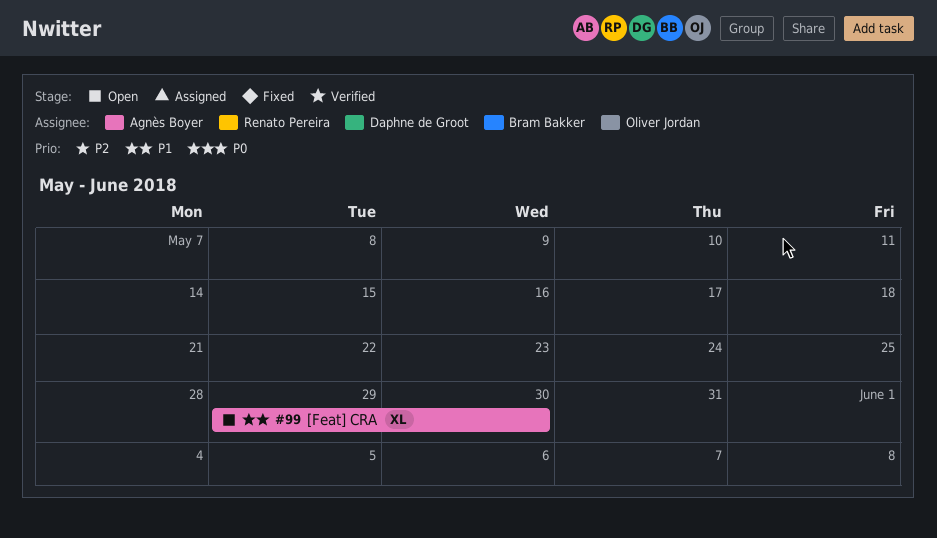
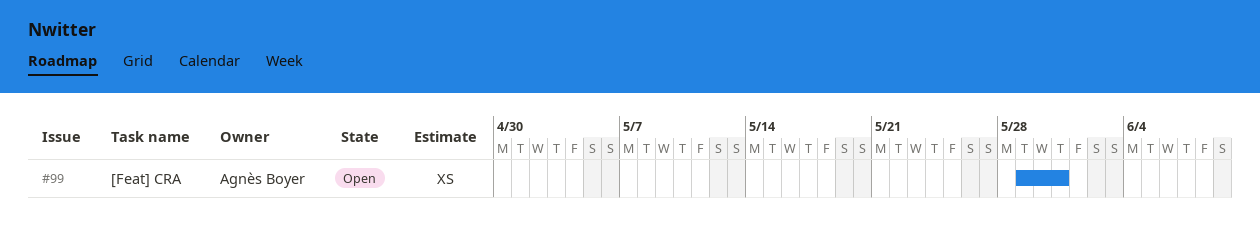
#99, estimate: XL -> XS
#99, due: May 30 -> May 31

